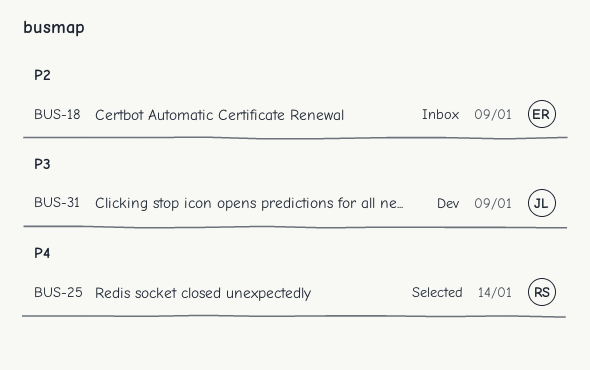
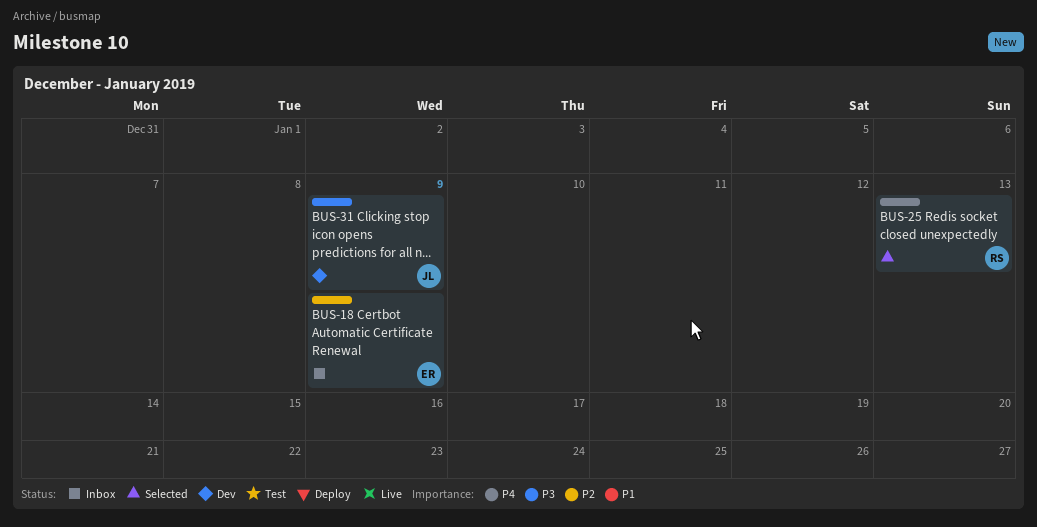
BUS-25, due: Jan 14 -> Jan 13

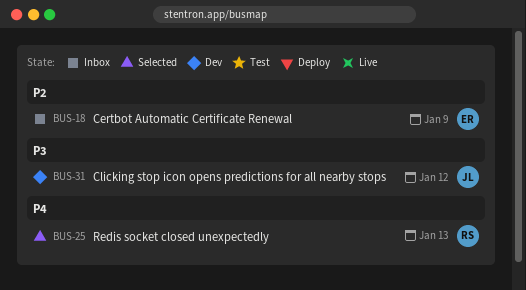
BUS-31, due: Jan 9 -> Jan 12

